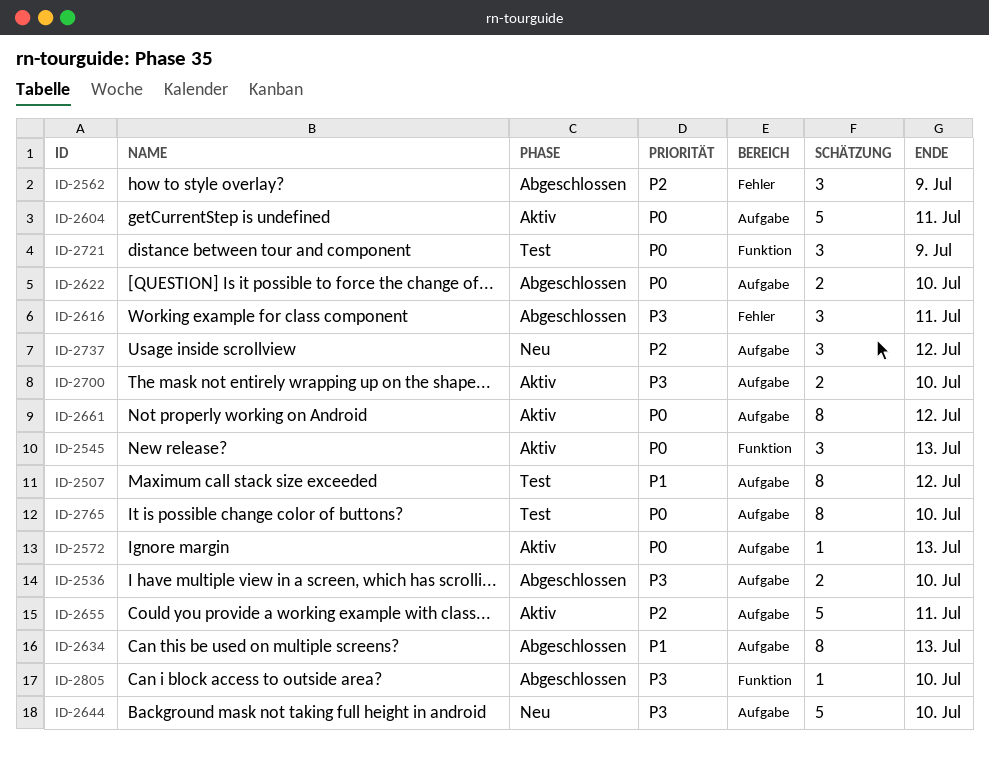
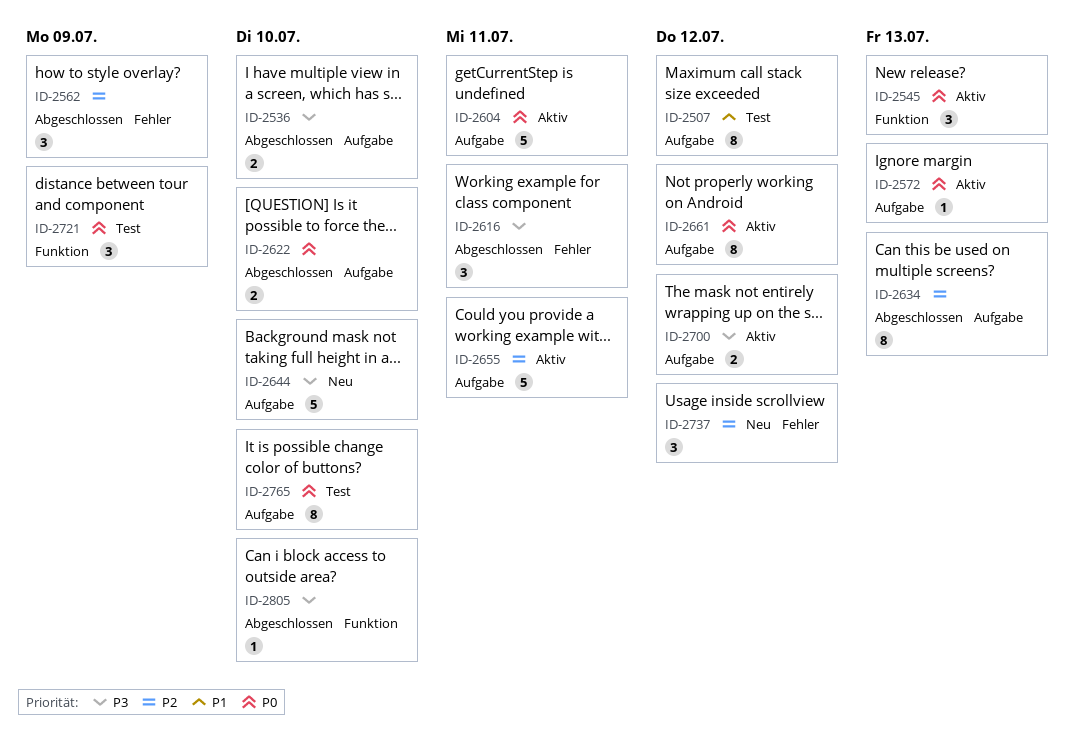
ID-2634, priority: P1 -> P2
ID-2700, due: Jul 10 -> Jul 12
ID-2737, label: Aufgabe -> Fehler

